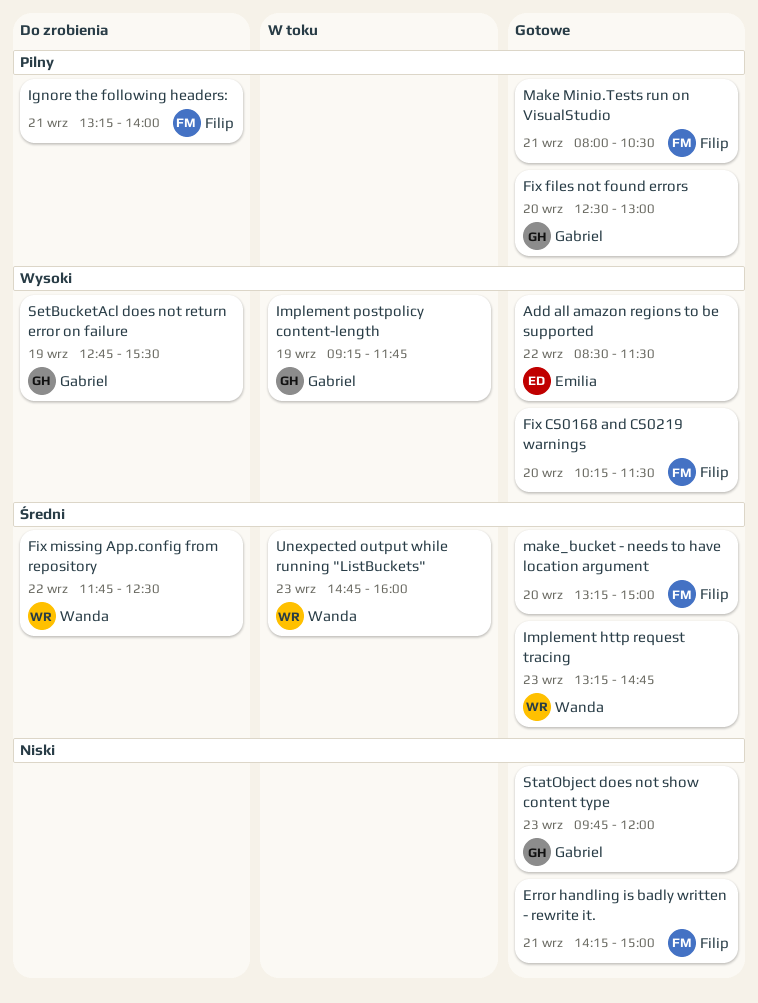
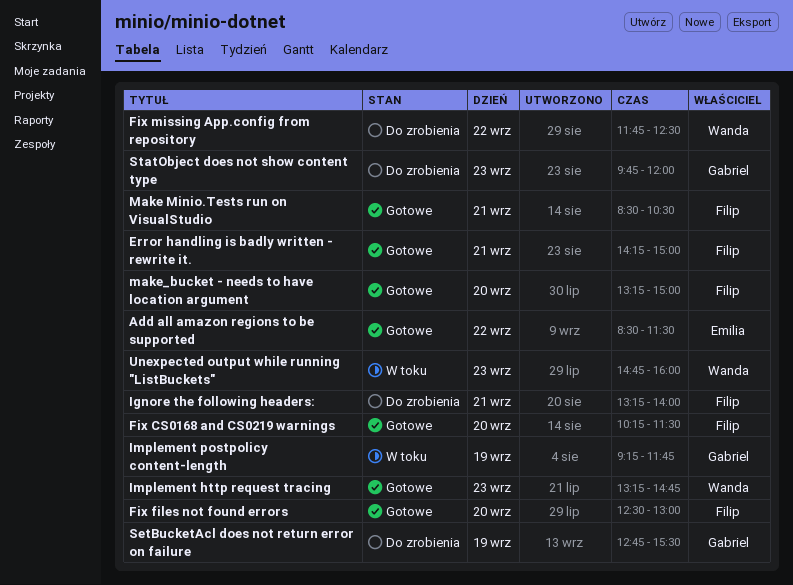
Fix files not found errors, owner: Gabriel -> Filip
Make Minio.Tests run on VisualStudio, begins: 08:00 -> 08:30
StatObject does not show content type, status: Gotowe -> Do zrobienia

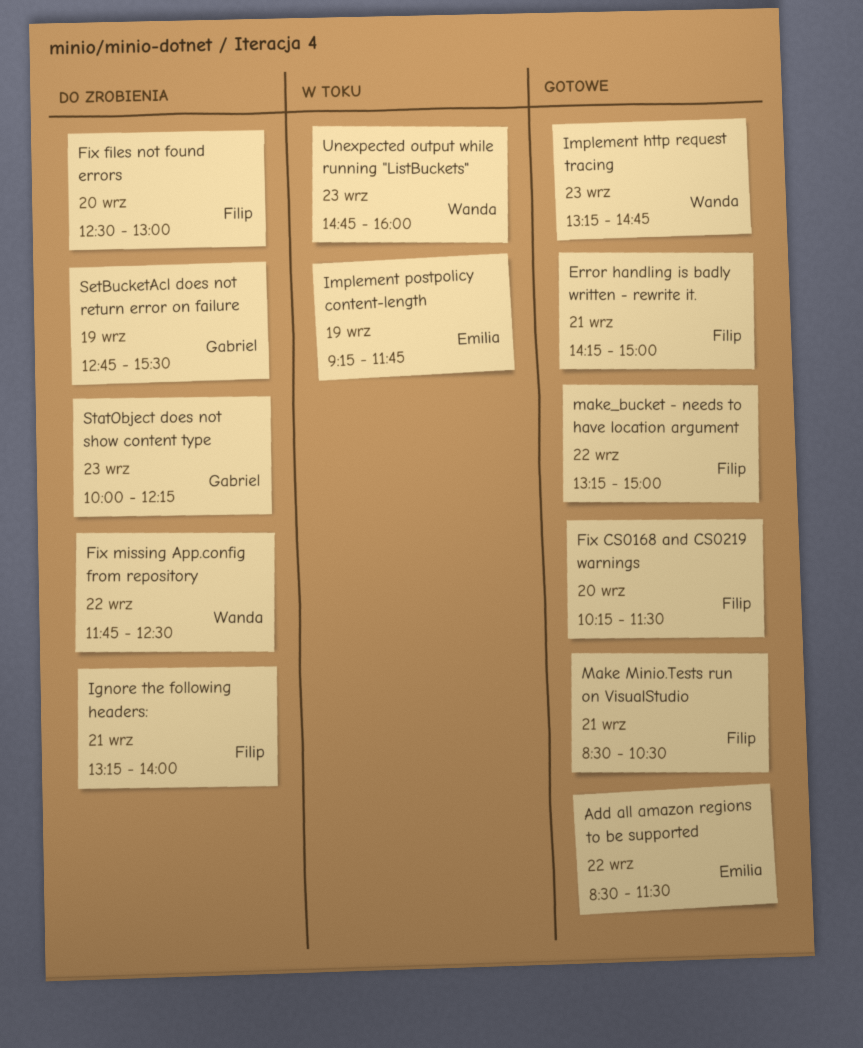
Fix files not found errors, status: Gotowe -> Do zrobienia
Implement postpolicy content-length, owner: Gabriel -> Emilia
make_bucket - needs to have location argument, day: Sep 20 -> Sep 22
StatObject does not show content type, begins: 09:45 -> 10:00
StatObject does not show content type, ends: 12:00 -> 12:15

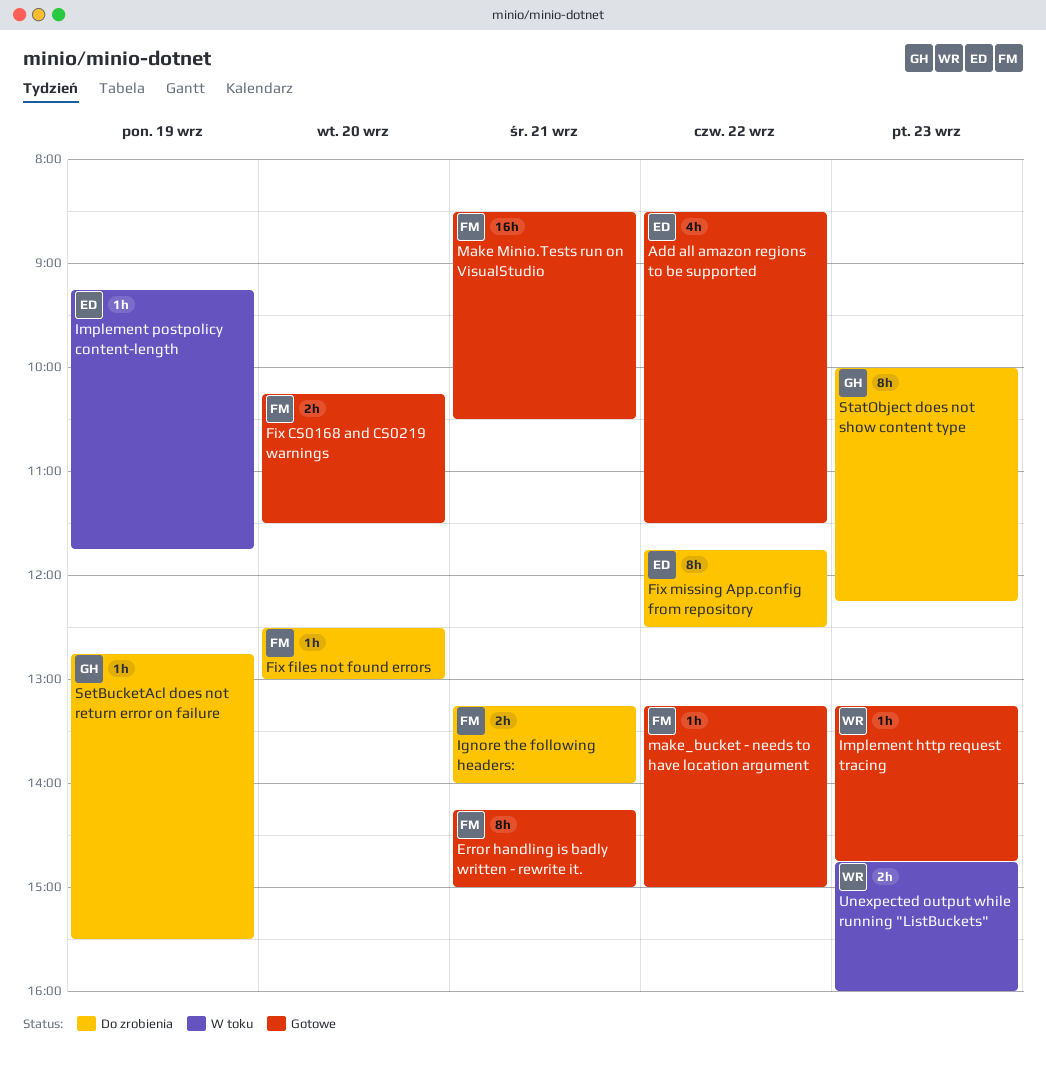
Fix missing App.config from repository, owner: Wanda -> Emilia

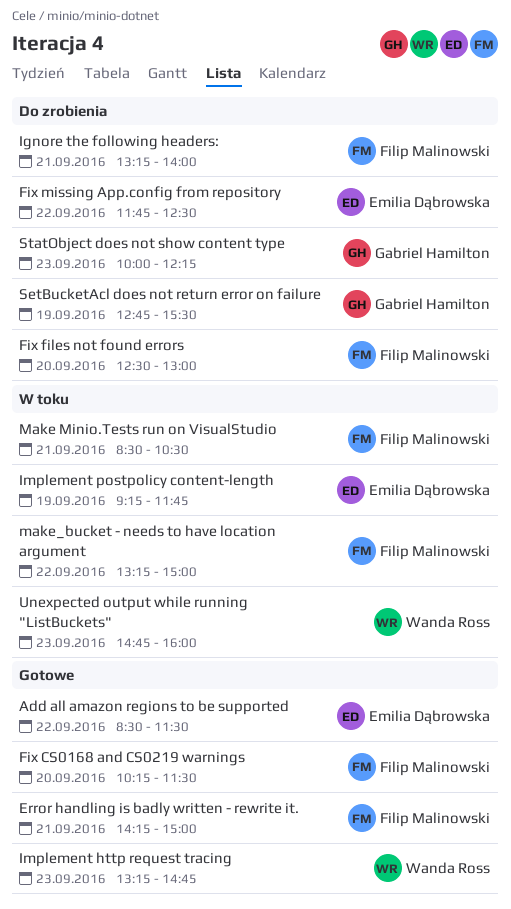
Make Minio.Tests run on VisualStudio, status: Gotowe -> W toku
make_bucket - needs to have location argument, status: Gotowe -> W toku

